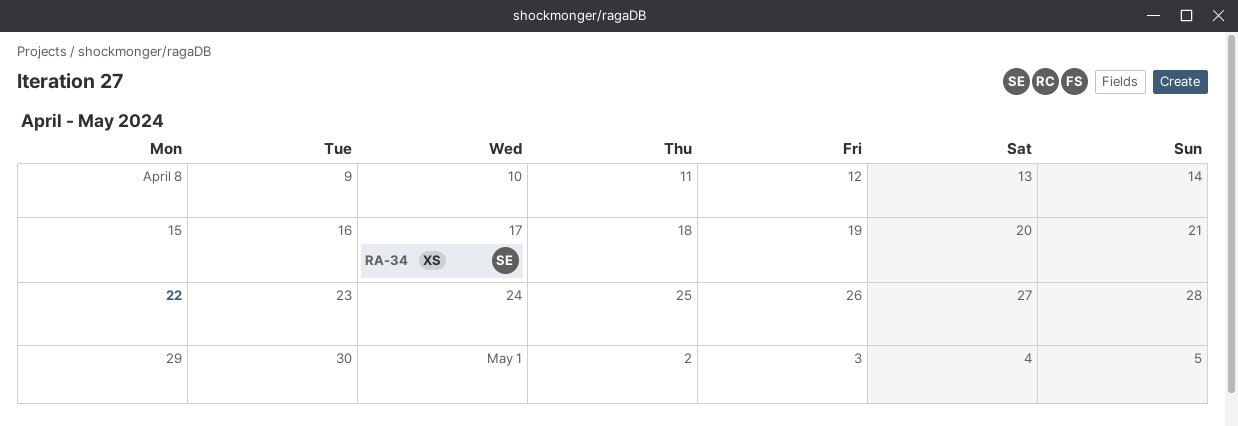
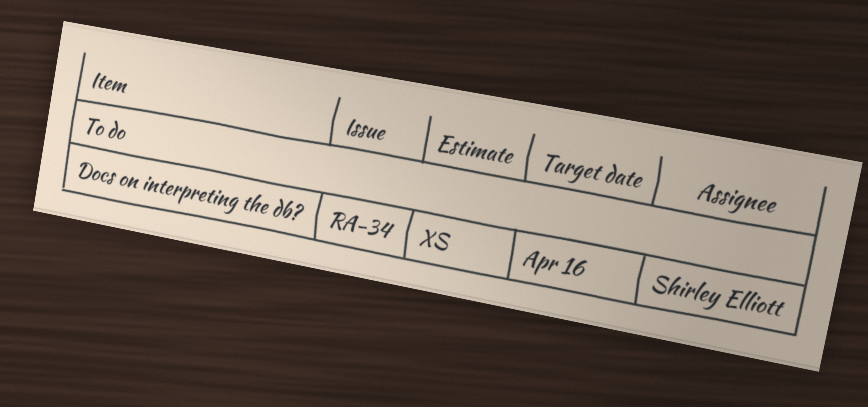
RA-34, due: Apr 17 -> Apr 16

